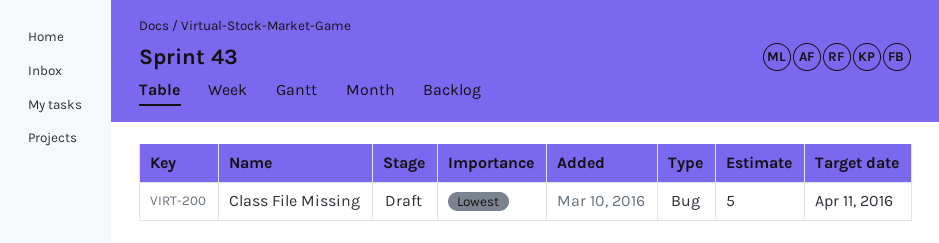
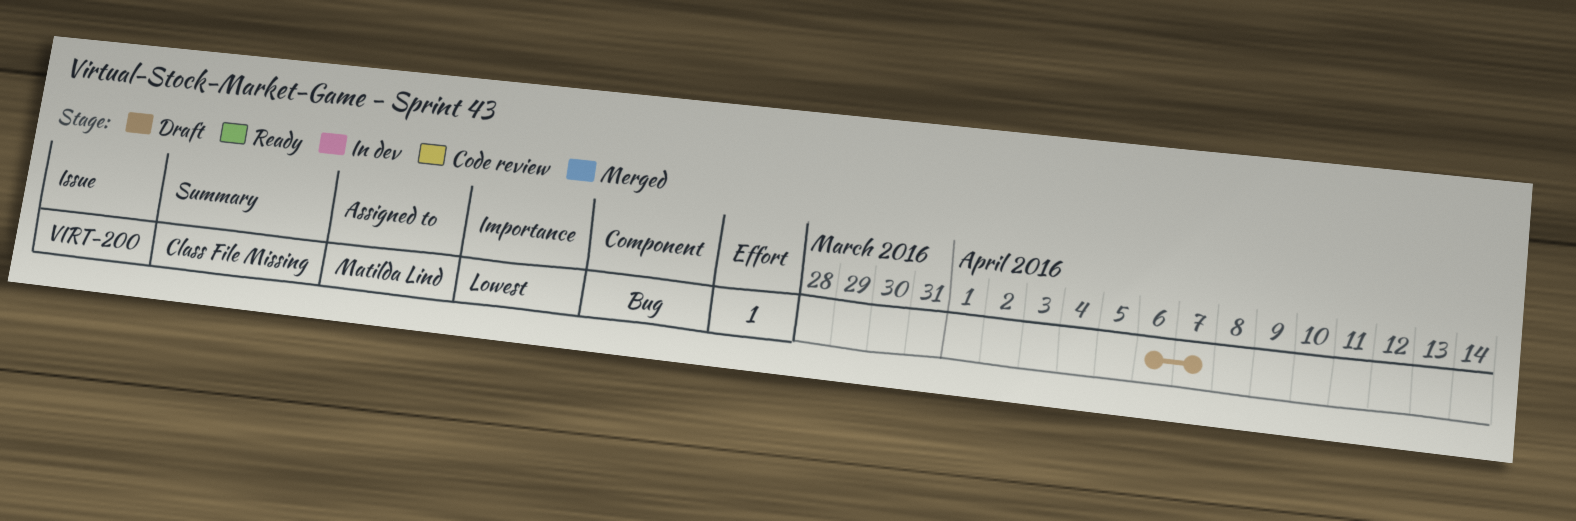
VIRT-200, estimate: 5 -> 1
VIRT-200, due: Apr 11 -> Apr 7

